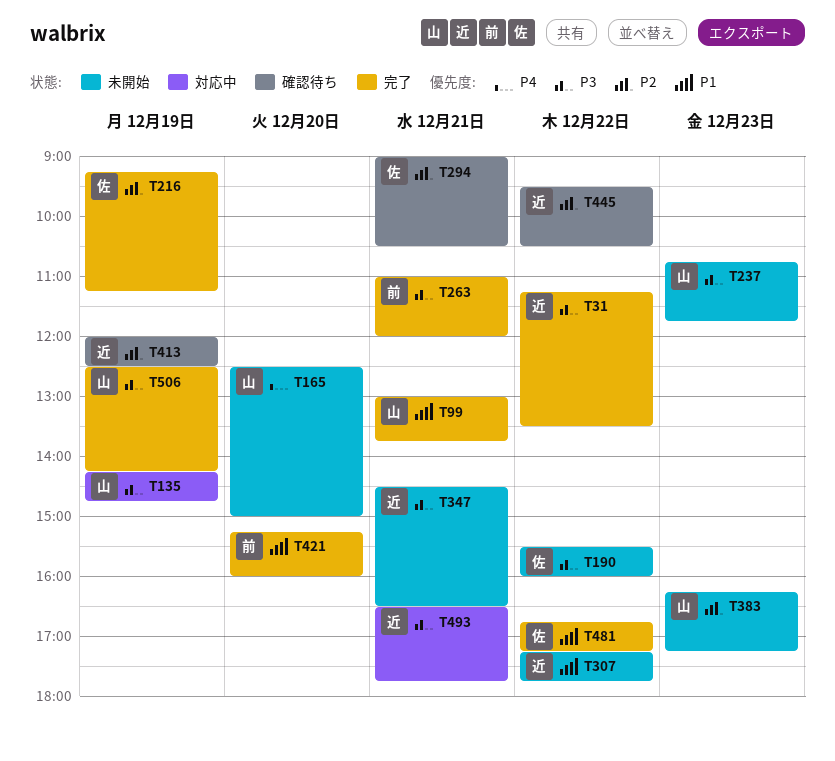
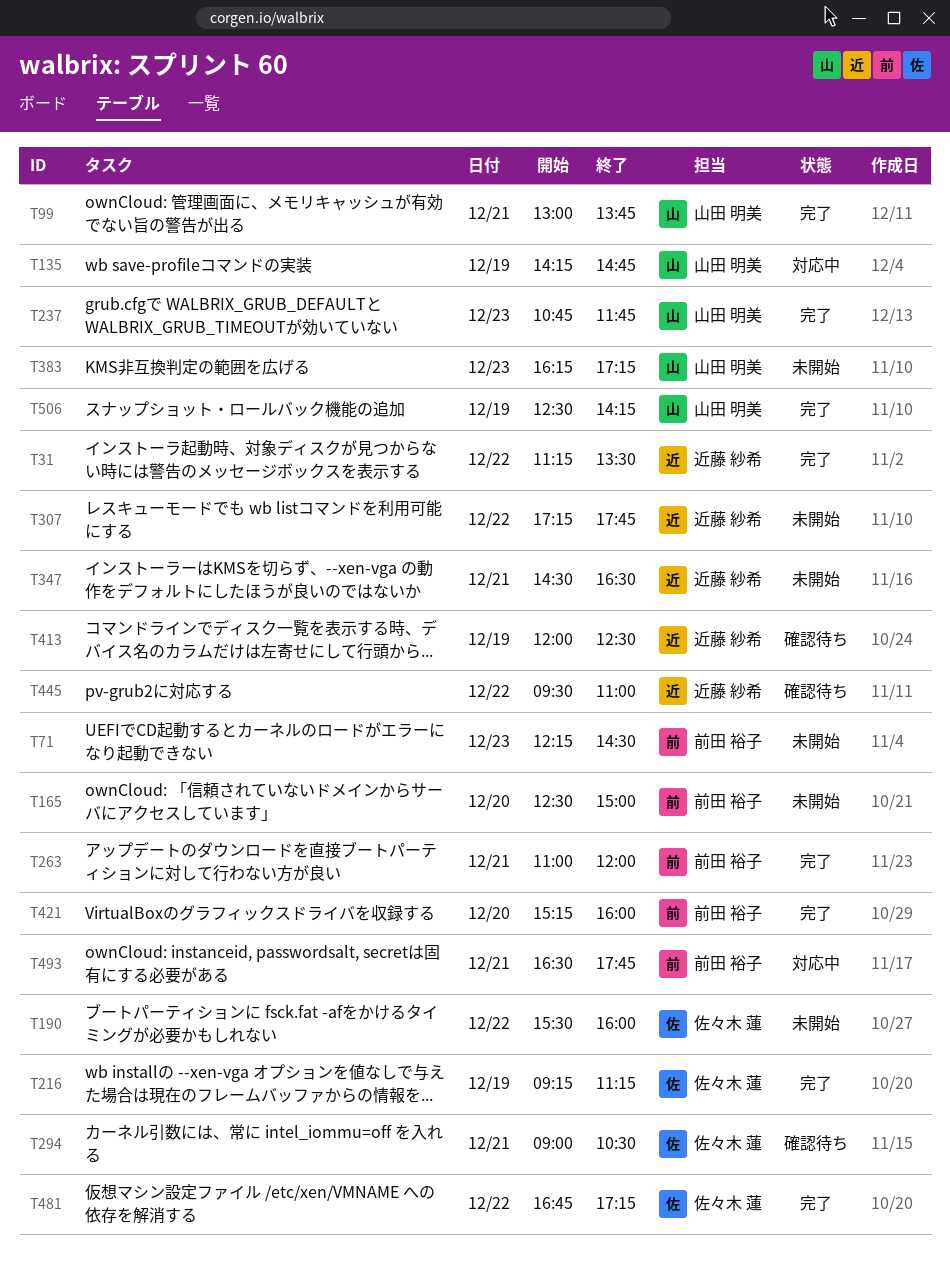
T71: none -> present
T165, owner: 山田 明美 -> 前田 裕子
T237, status: 未開始 -> 完了
T445, ends: 10:30 -> 11:00
T493, owner: 近藤 紗希 -> 前田 裕子

